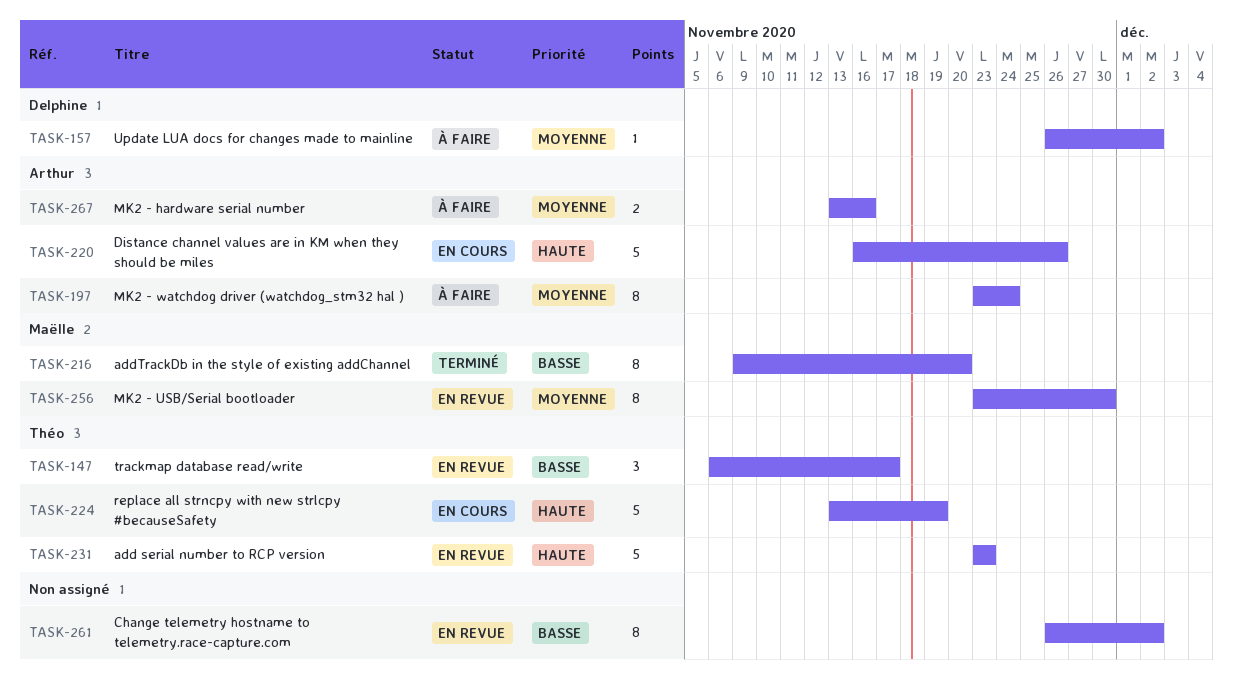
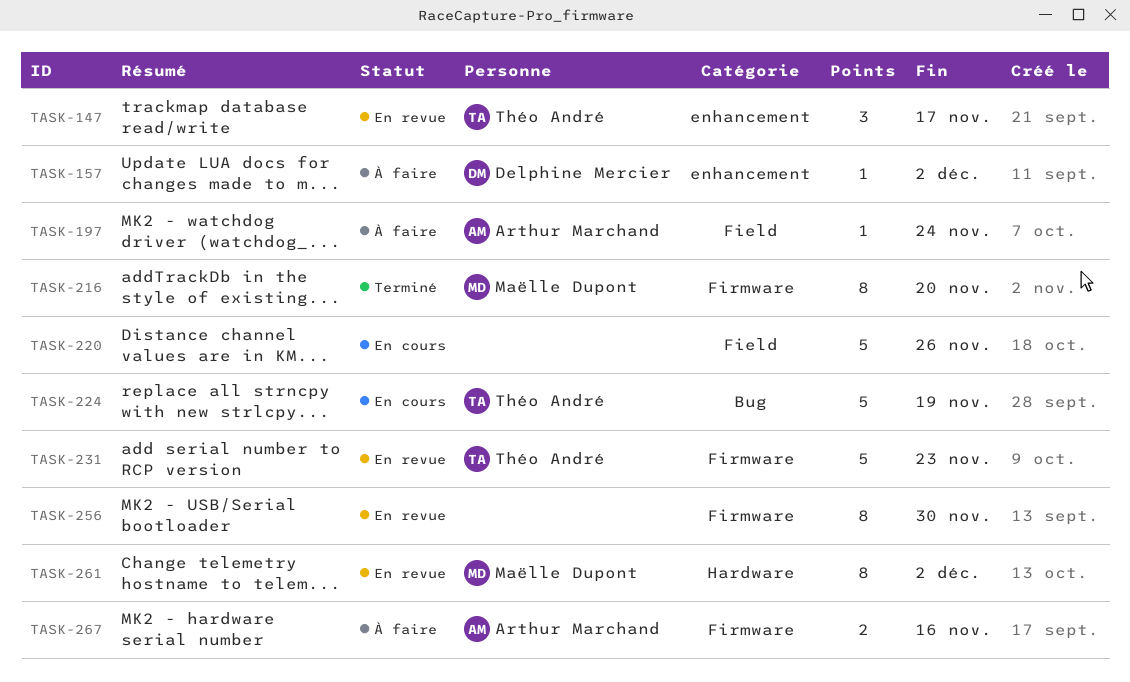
TASK-197, estimate: 8 -> 1
TASK-220, owner: Arthur Marchand -> none
TASK-256, owner: Maëlle Dupont -> none
TASK-261, owner: none -> Maëlle Dupont

